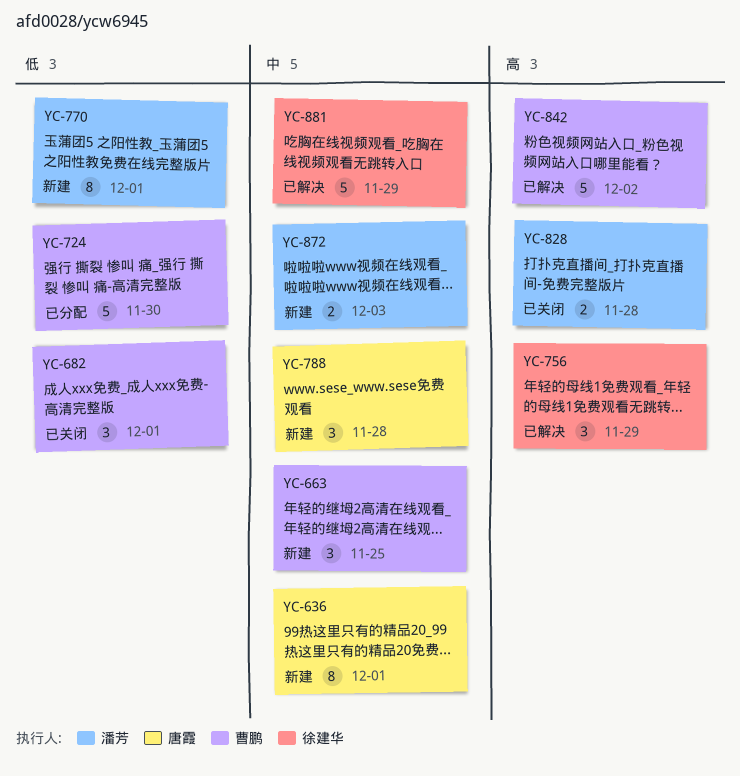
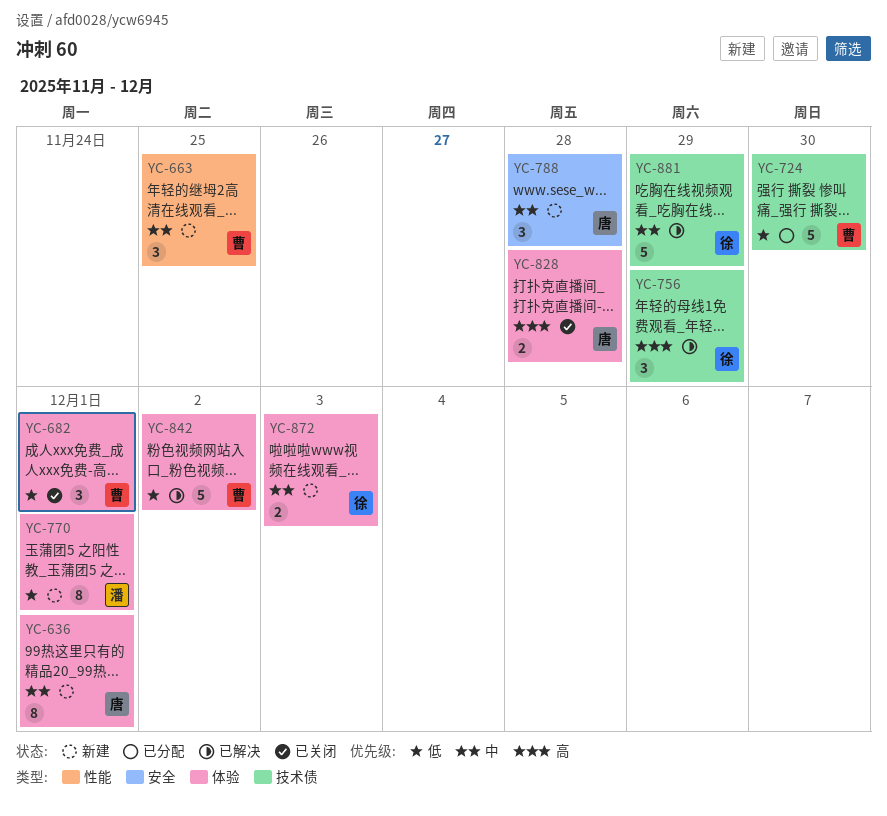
YC-828, owner: 潘芳 -> 唐霞
YC-842, priority: 高 -> 低
YC-872, owner: 潘芳 -> 徐建华

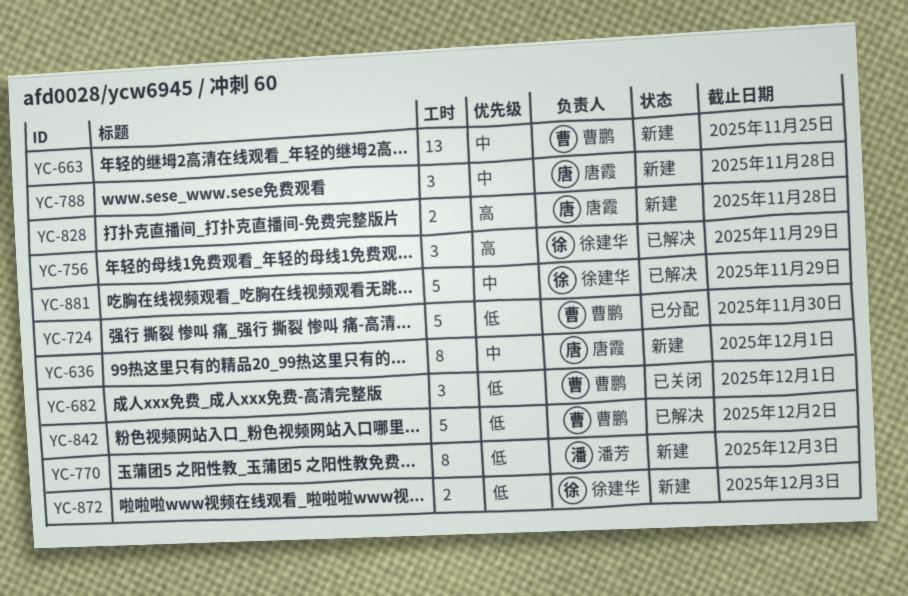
YC-663, estimate: 3 -> 13
YC-770, due: Dec 1 -> Dec 3
YC-828, status: 已关闭 -> 新建
YC-872, priority: 中 -> 低

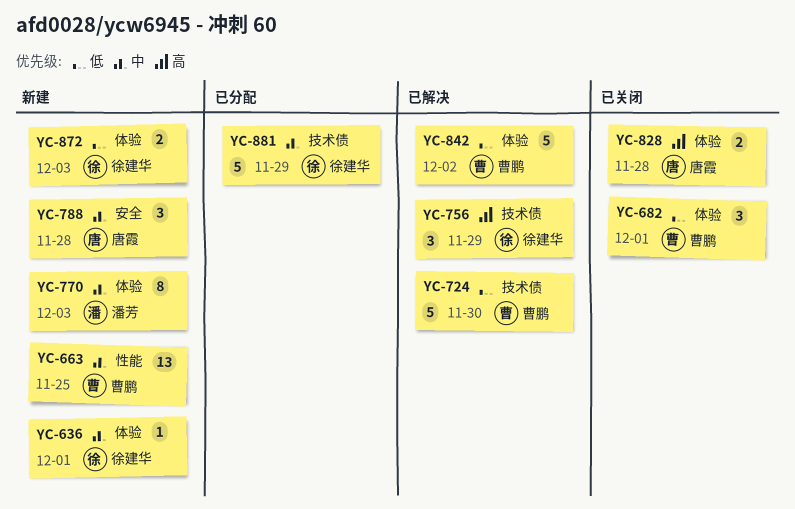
YC-636, owner: 唐霞 -> 徐建华
YC-636, estimate: 8 -> 1
YC-724, status: 已分配 -> 已解决
YC-770, priority: 低 -> 中
YC-828, status: 新建 -> 已关闭
YC-881, status: 已解决 -> 已分配

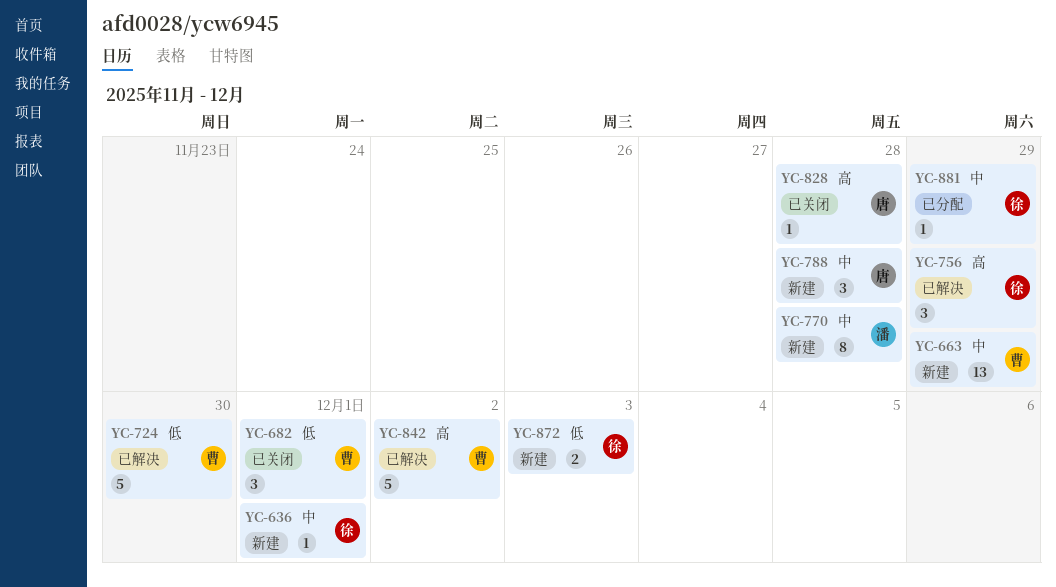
YC-663, due: Nov 25 -> Nov 29
YC-770, due: Dec 3 -> Nov 28
YC-828, estimate: 2 -> 1
YC-842, priority: 低 -> 高
YC-881, estimate: 5 -> 1

